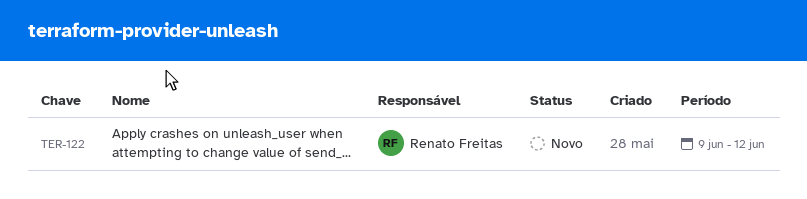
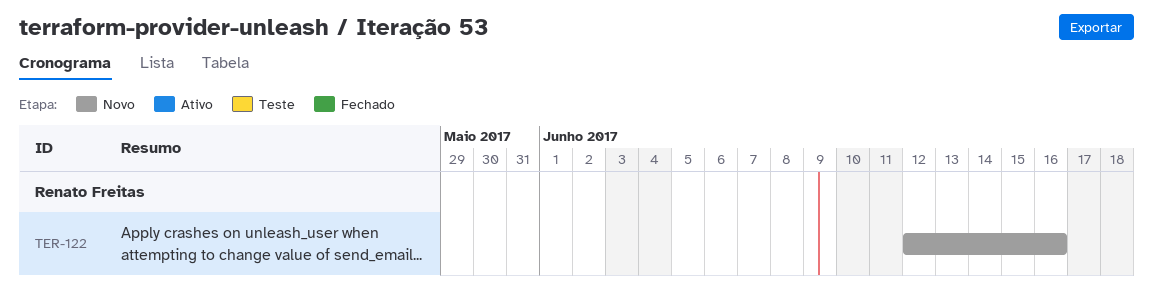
TER-122, start: Jun 9 -> Jun 12
TER-122, due: Jun 12 -> Jun 16

